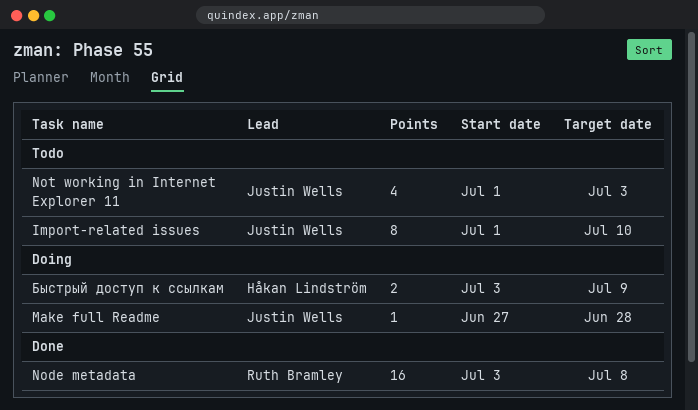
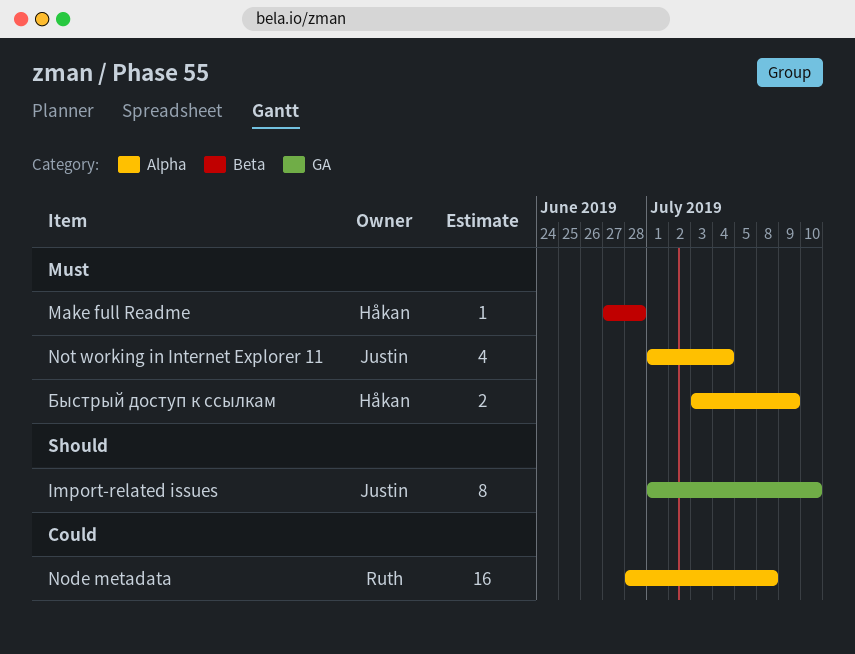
Make full Readme, owner: Justin Wells -> Håkan Lindström
Node metadata, start: Jul 3 -> Jun 28
Not working in Internet Explorer 11, due: Jul 3 -> Jul 4

